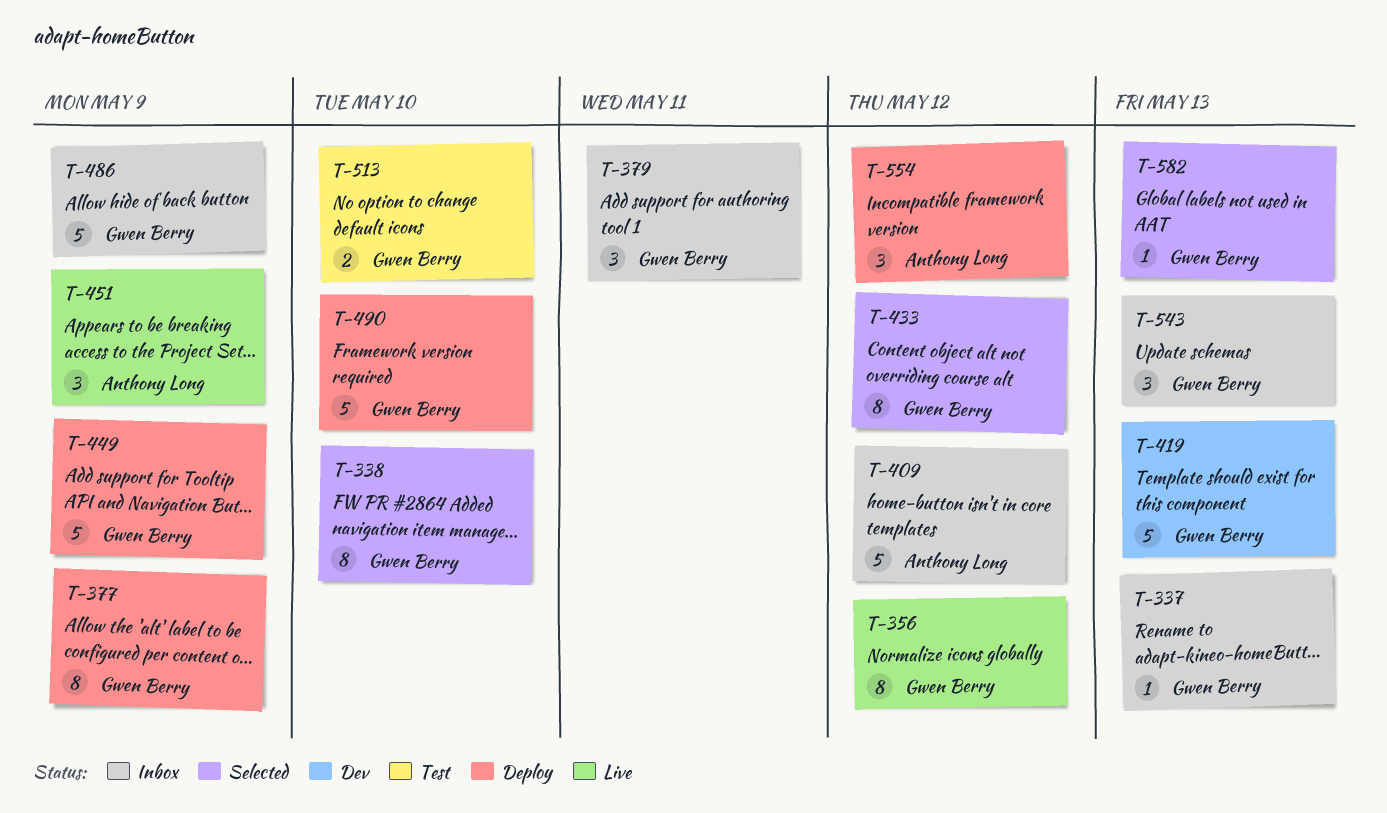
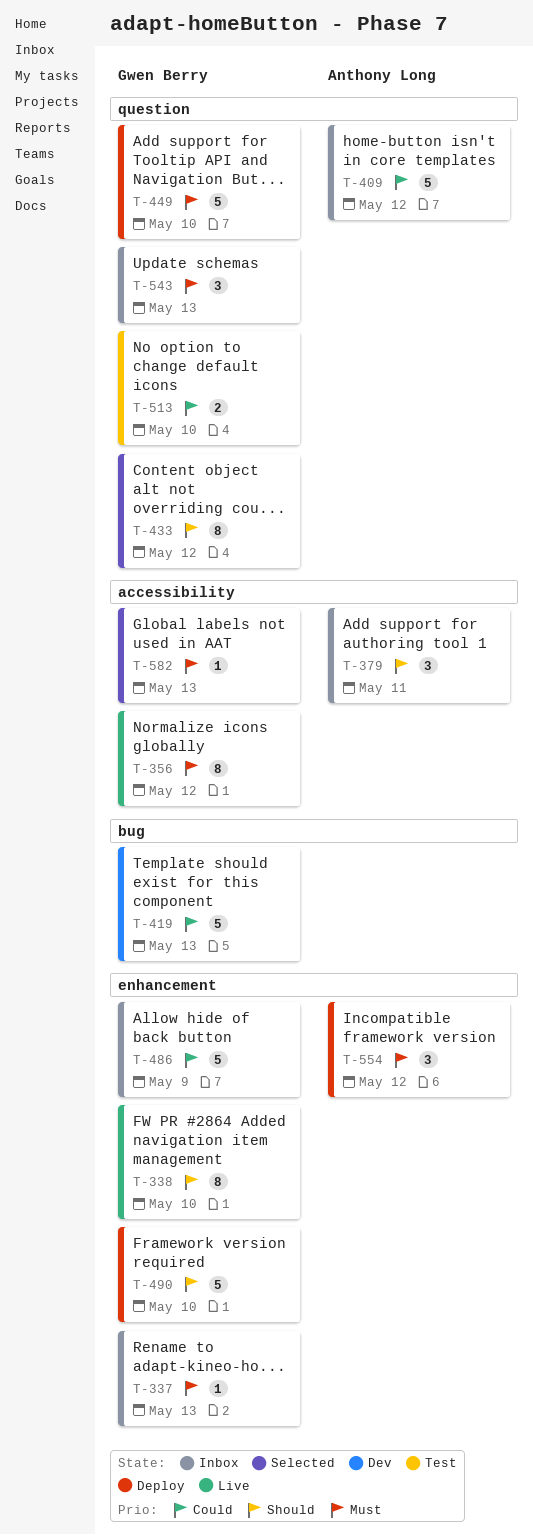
T-338, status: Selected -> Live
T-377: present -> none
T-379, owner: Gwen Berry -> Anthony Long
T-449, due: May 9 -> May 10
T-451: present -> none

